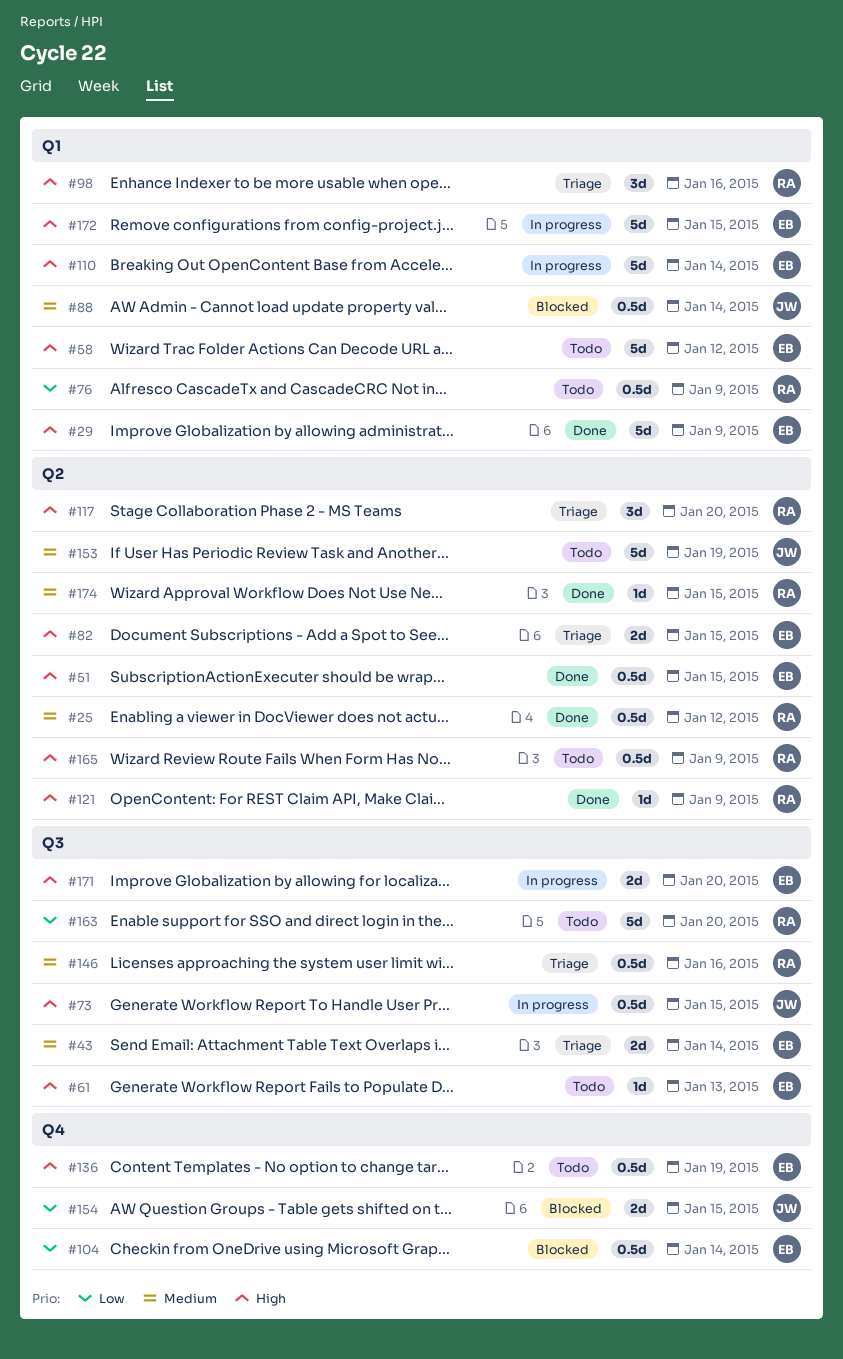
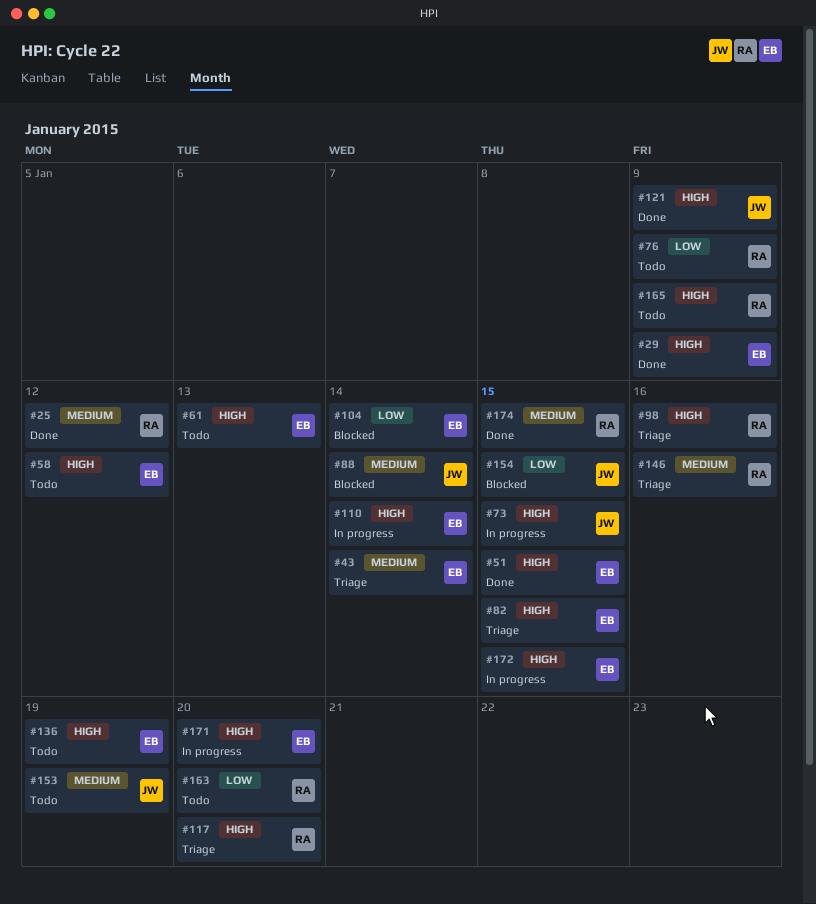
#121, owner: RA -> JW

